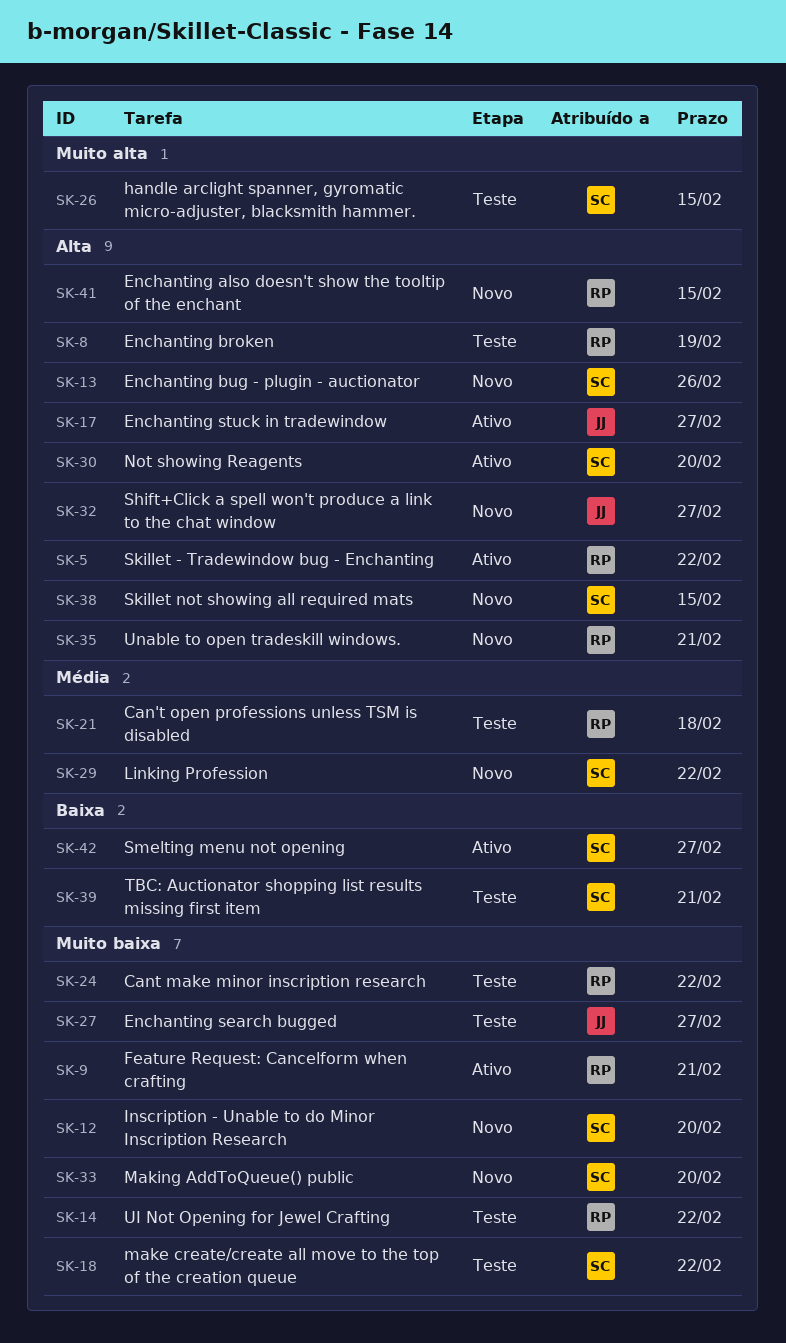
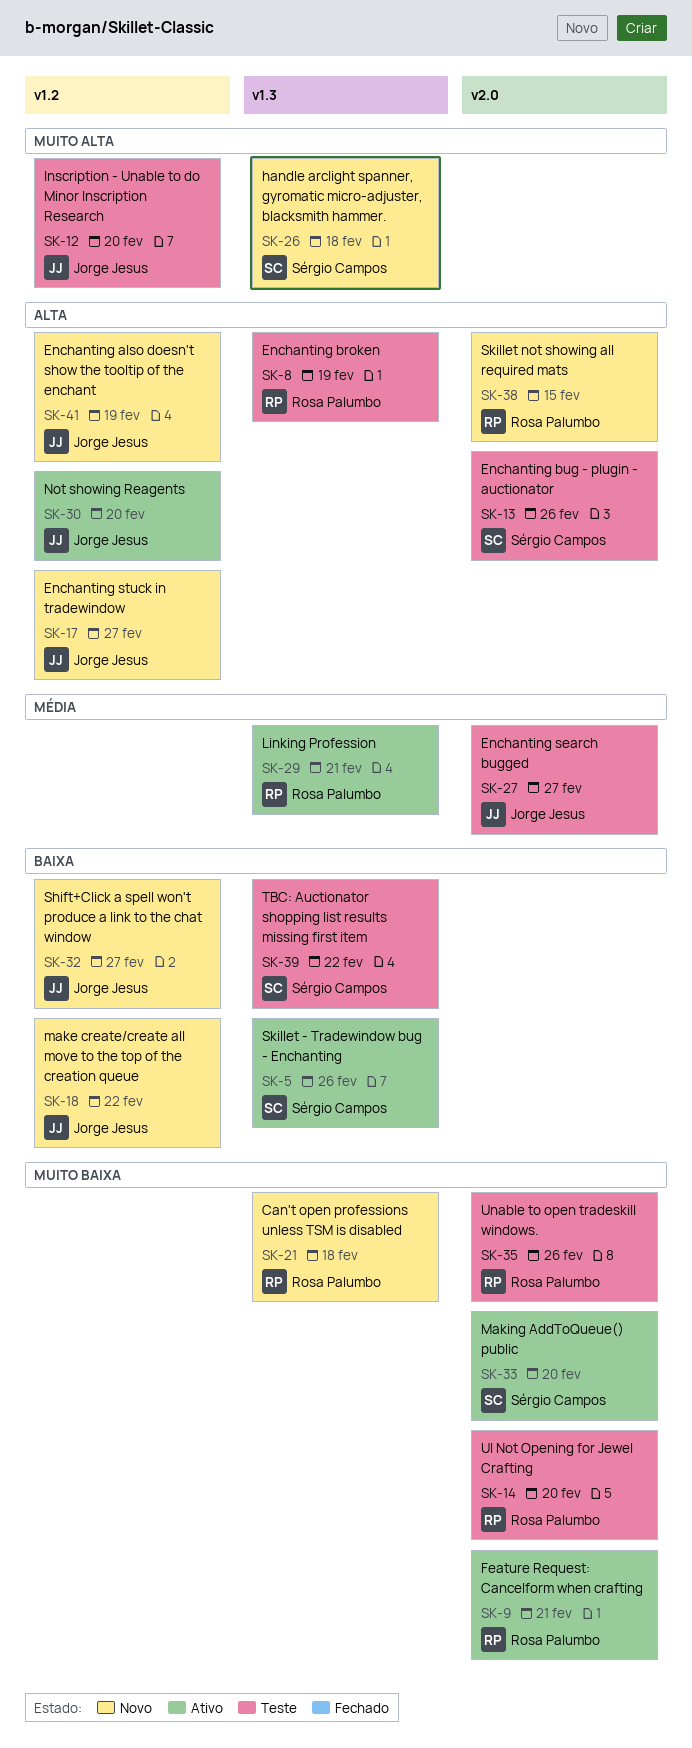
SK-5, owner: Rosa Palumbo -> Sérgio Campos
SK-5, priority: Alta -> Baixa
SK-5, due: Feb 22 -> Feb 26
SK-12, status: Novo -> Teste
SK-12, owner: Sérgio Campos -> Jorge Jesus
SK-12, priority: Muito baixa -> Muito alta
SK-13, status: Novo -> Teste
SK-14, due: Feb 22 -> Feb 20
SK-17, status: Ativo -> Novo
SK-18, status: Teste -> Novo
SK-18, owner: Sérgio Campos -> Jorge Jesus
SK-18, priority: Muito baixa -> Baixa
SK-21, status: Teste -> Novo
SK-21, priority: Média -> Muito baixa
SK-24: present -> none
SK-26, status: Teste -> Novo
SK-26, due: Feb 15 -> Feb 18
SK-27, priority: Muito baixa -> Média
SK-29, status: Novo -> Ativo
SK-29, owner: Sérgio Campos -> Rosa Palumbo
SK-29, due: Feb 22 -> Feb 21
SK-30, owner: Sérgio Campos -> Jorge Jesus
SK-32, priority: Alta -> Baixa
SK-33, status: Novo -> Ativo
SK-35, status: Novo -> Teste
SK-35, priority: Alta -> Muito baixa
SK-35, due: Feb 21 -> Feb 26
SK-38, owner: Sérgio Campos -> Rosa Palumbo
SK-39, due: Feb 21 -> Feb 22
SK-41, owner: Rosa Palumbo -> Jorge Jesus
SK-41, due: Feb 15 -> Feb 19
SK-42: present -> none

